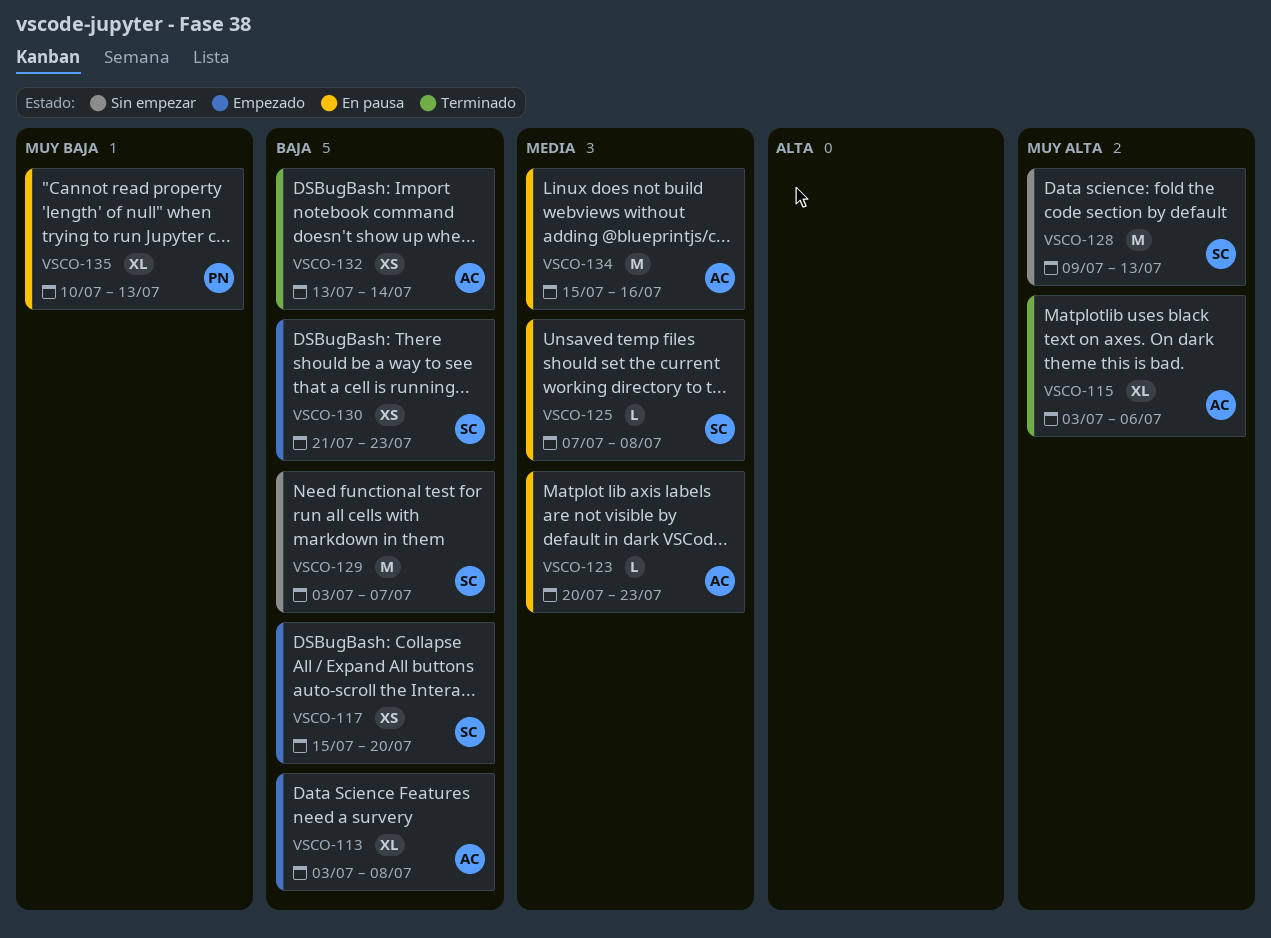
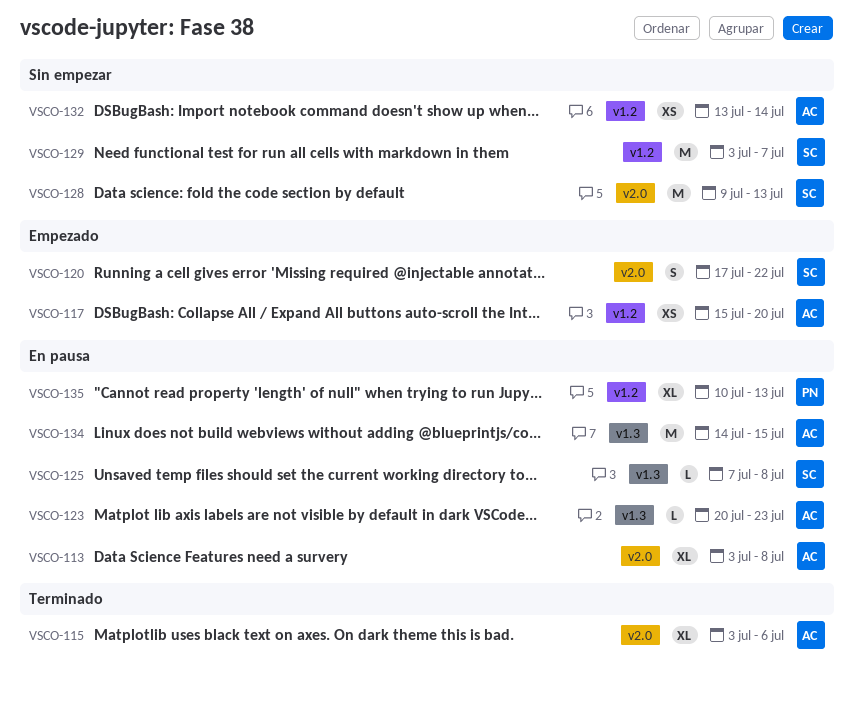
VSCO-113, status: Empezado -> En pausa
VSCO-117, owner: SC -> AC
VSCO-120: none -> present
VSCO-130: present -> none
VSCO-132, status: Terminado -> Sin empezar
VSCO-134, start: Jul 15 -> Jul 14
VSCO-134, due: Jul 16 -> Jul 15

